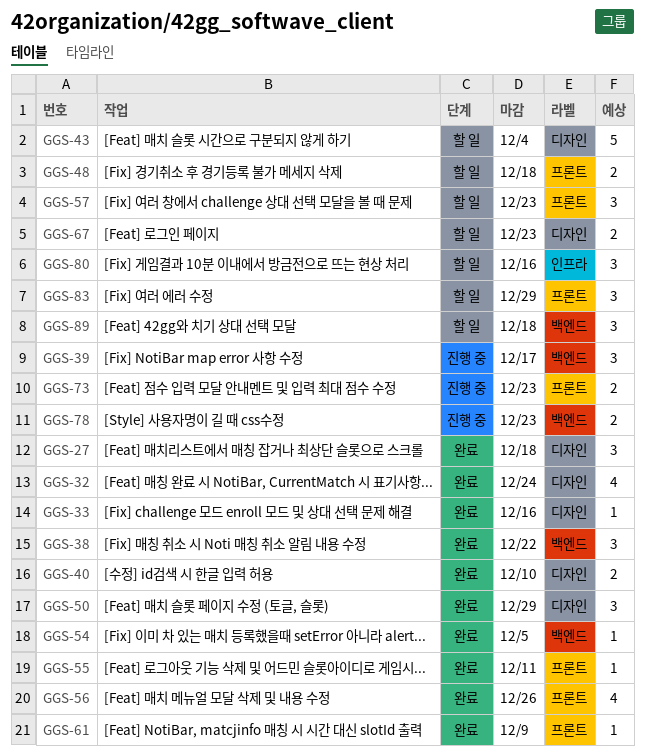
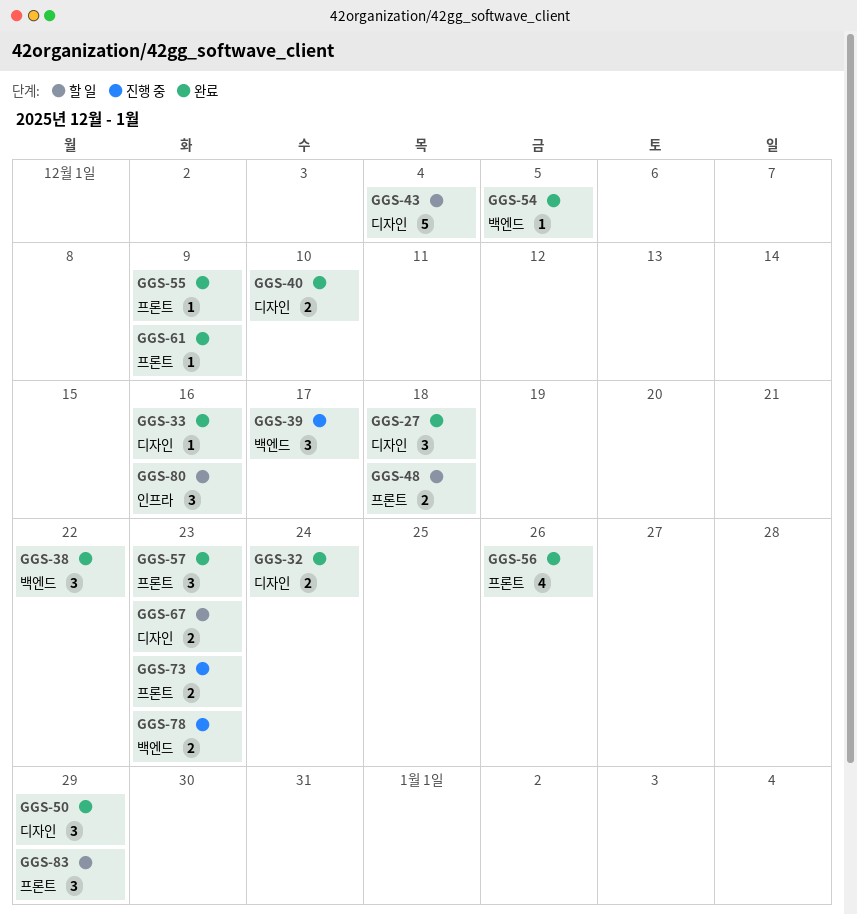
GGS-32, estimate: 4 -> 2
GGS-55, due: Dec 11 -> Dec 9
GGS-57, status: 할 일 -> 완료
GGS-89: present -> none

